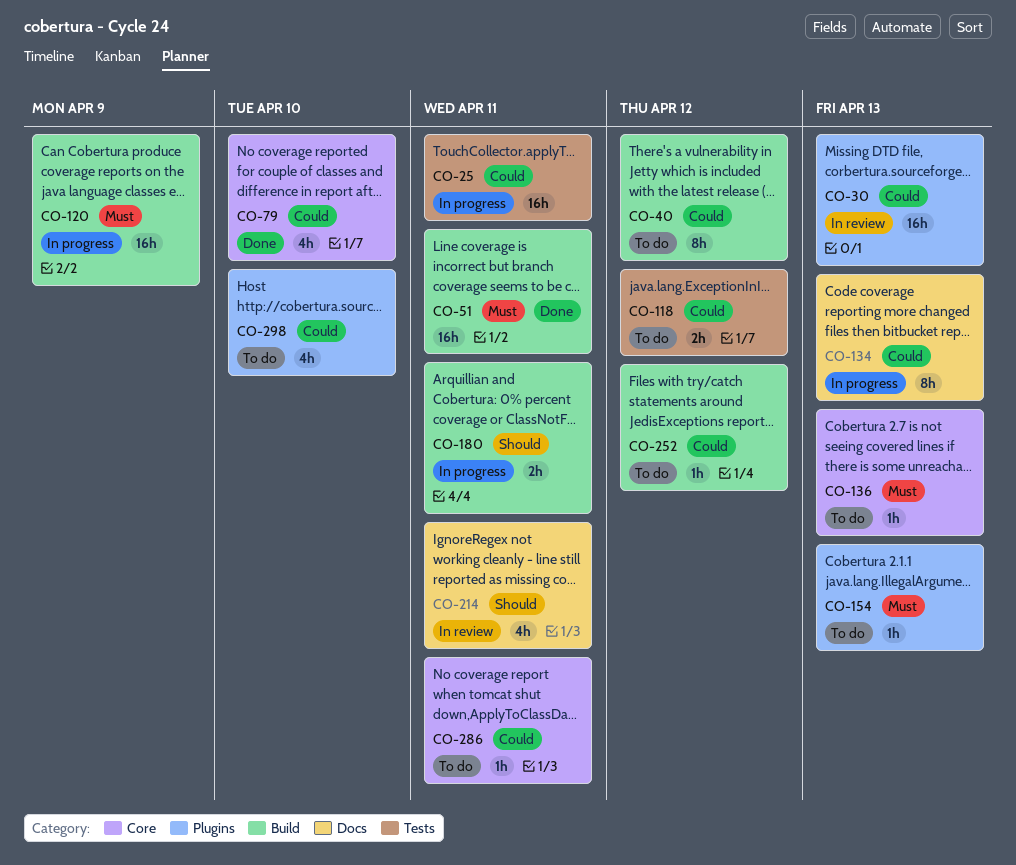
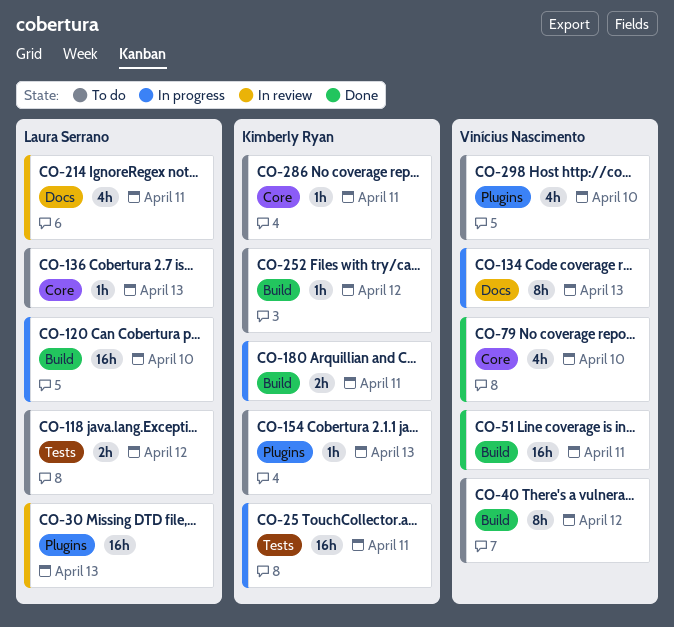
CO-120, due: Apr 9 -> Apr 10

